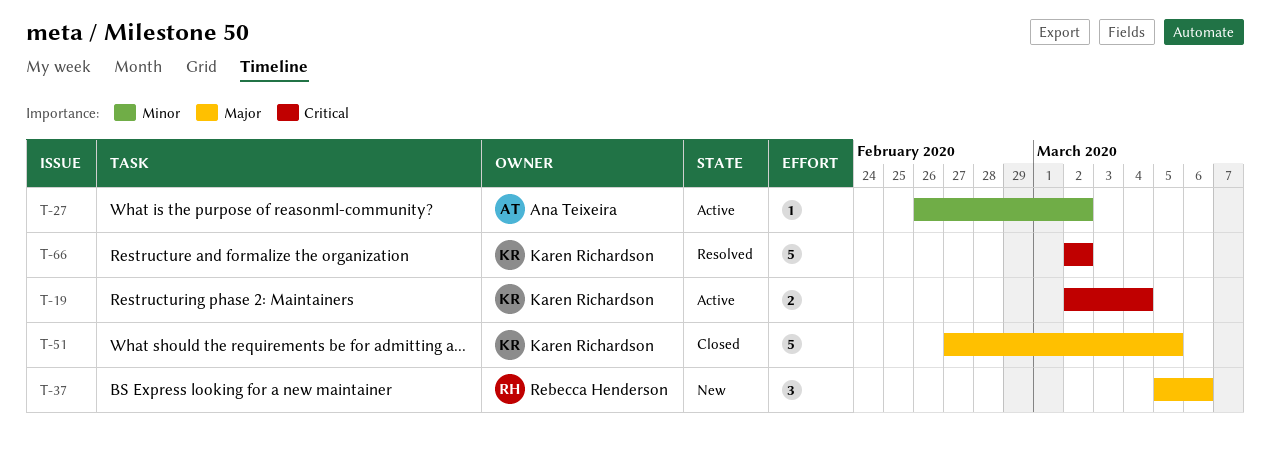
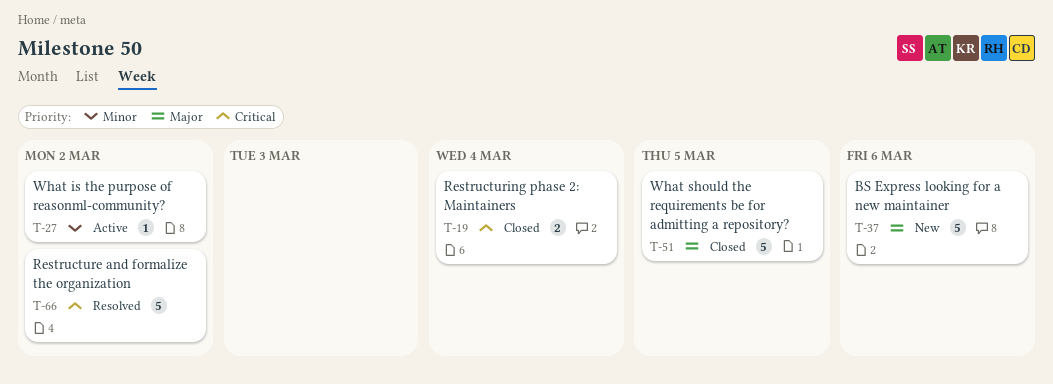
T-19, status: Active -> Closed
T-37, estimate: 3 -> 5

